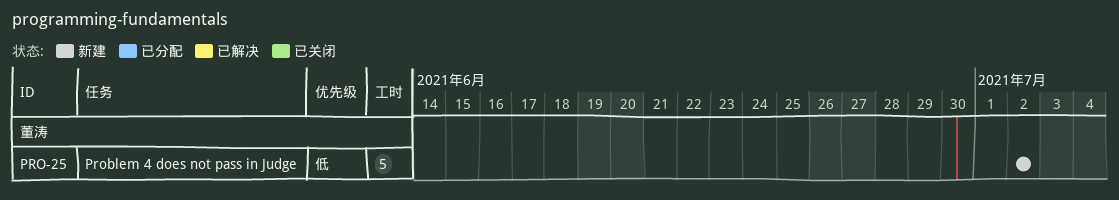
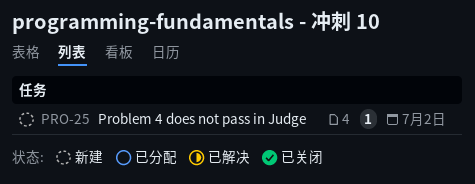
PRO-25, estimate: 5 -> 1

